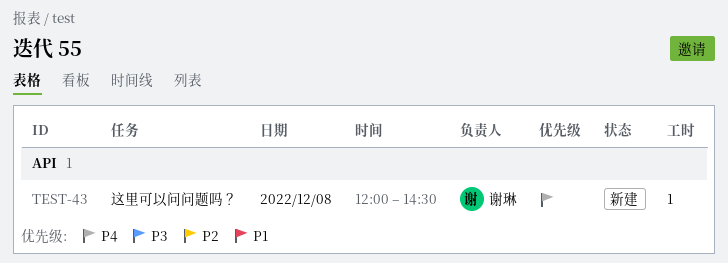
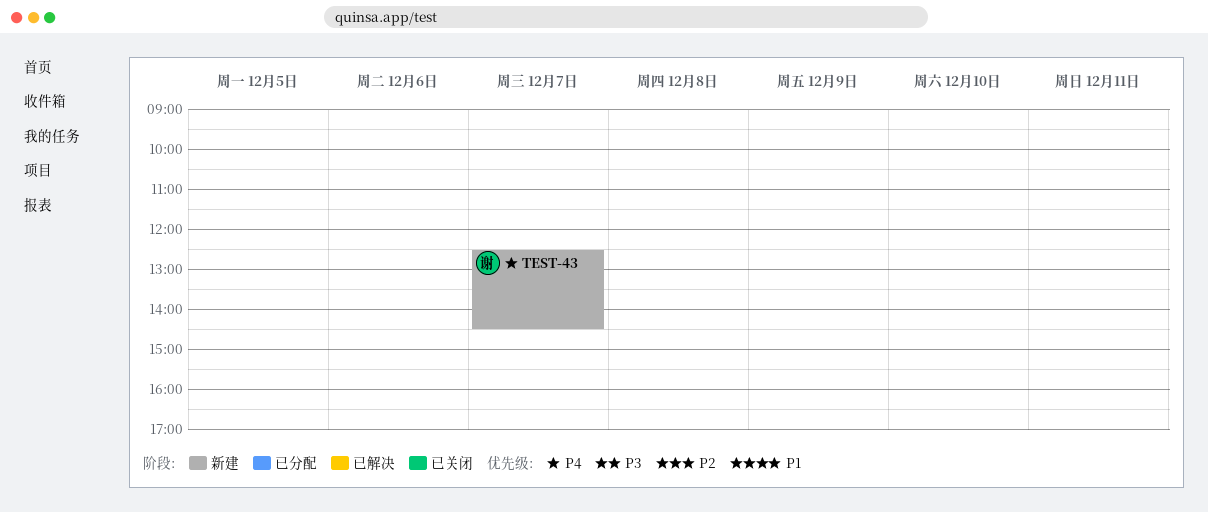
TEST-43, day: Dec 8 -> Dec 7
TEST-43, begins: 12:00 -> 12:30

